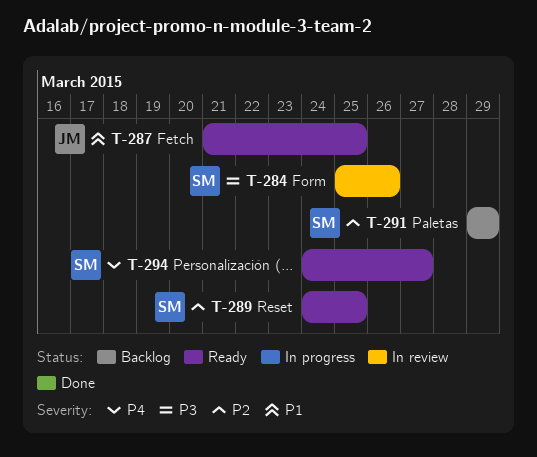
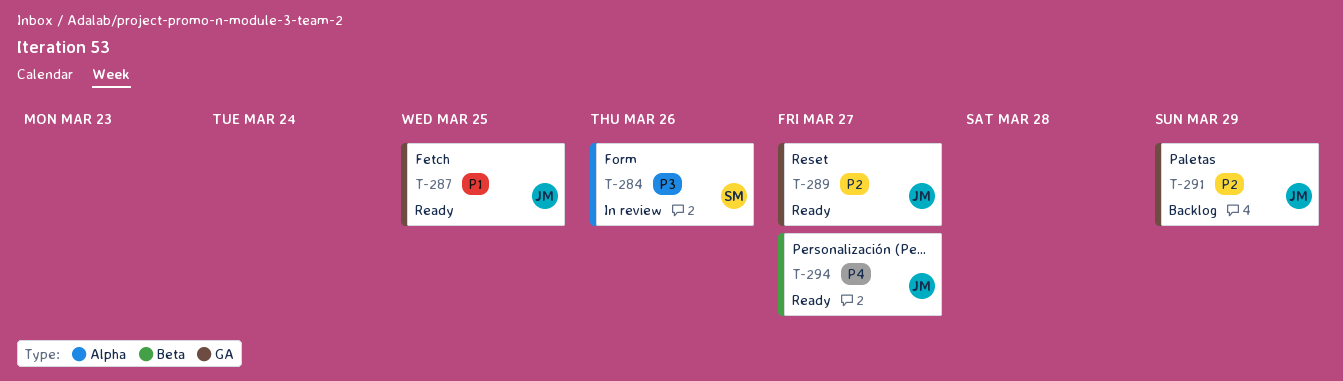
T-289, owner: SM -> JM
T-289, due: Mar 25 -> Mar 27
T-291, owner: SM -> JM
T-294, owner: SM -> JM

